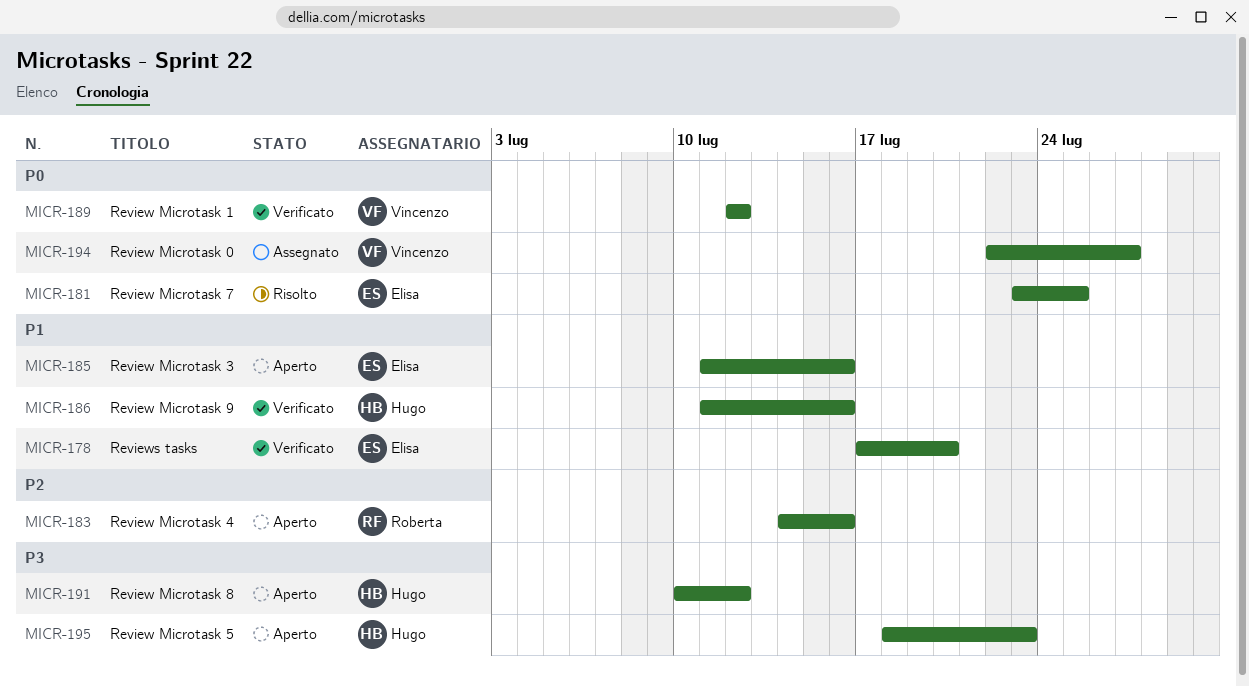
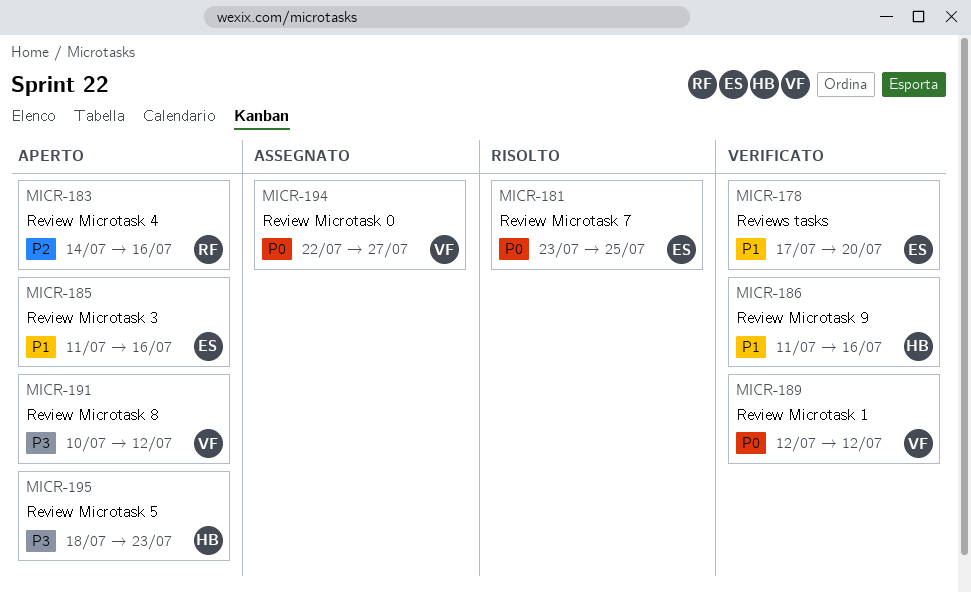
MICR-191, owner: Hugo -> Vincenzo

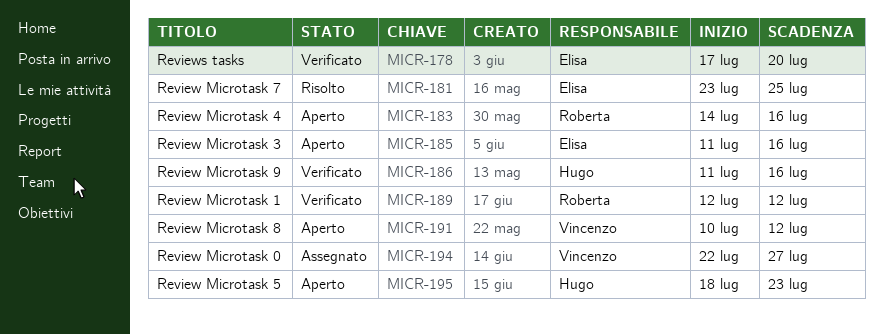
MICR-189, owner: Vincenzo -> Roberta

